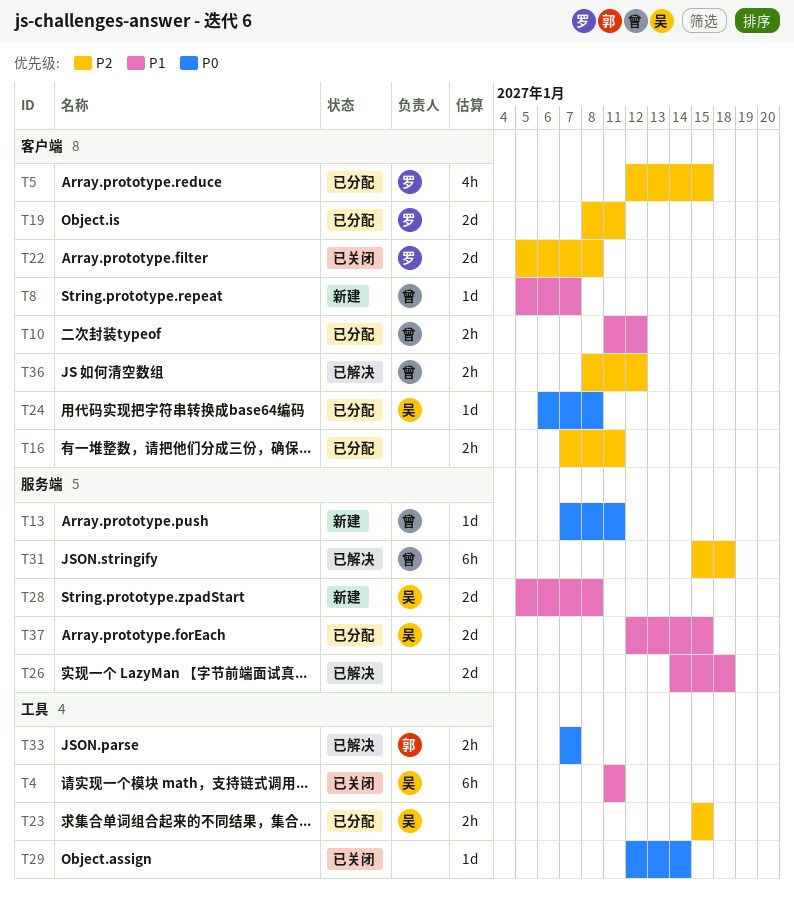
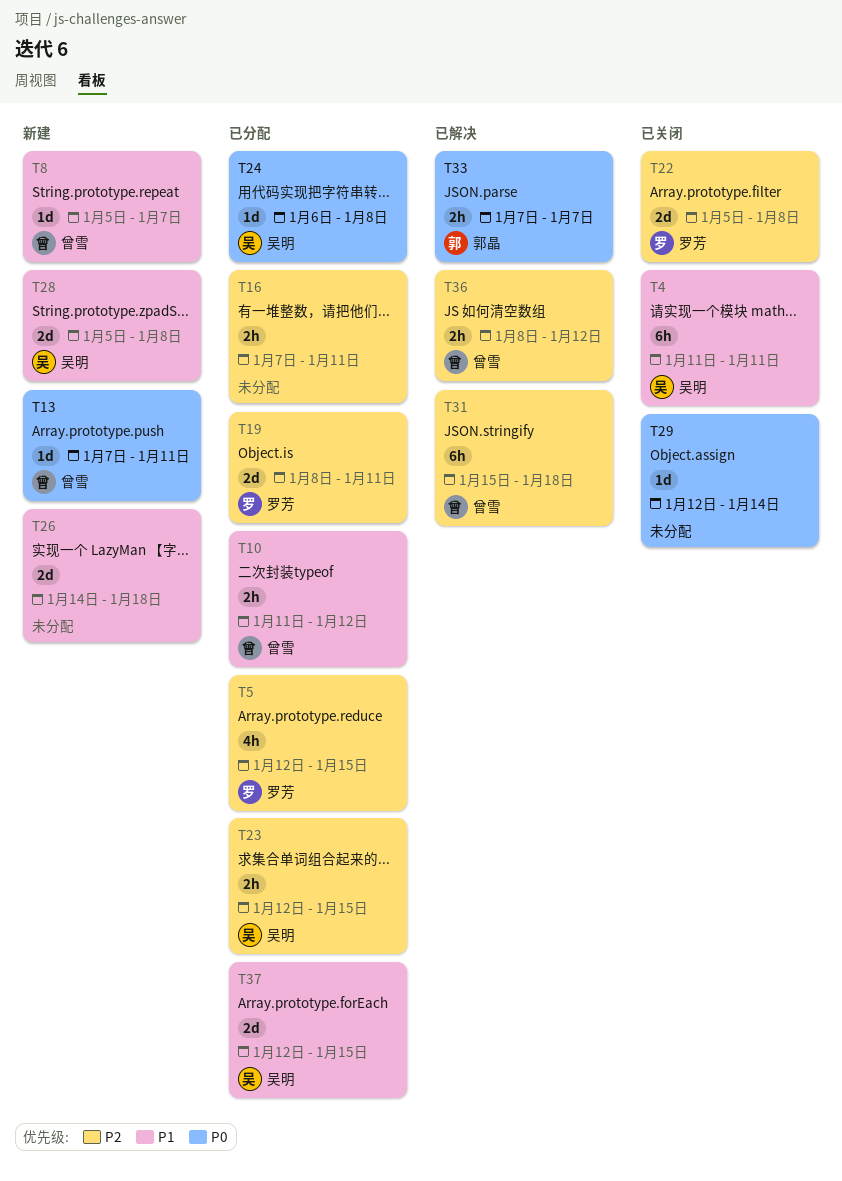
T23, start: Jan 15 -> Jan 12
T26, status: 已解决 -> 新建

